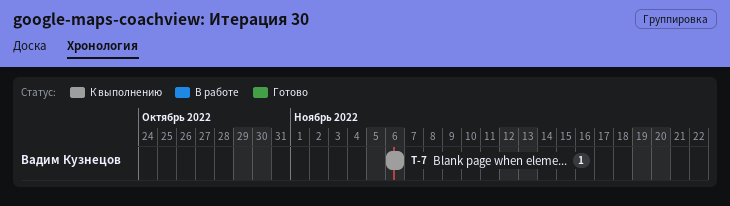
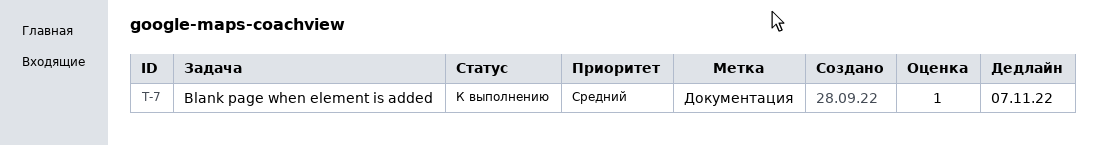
T-7, due: Nov 6 -> Nov 7

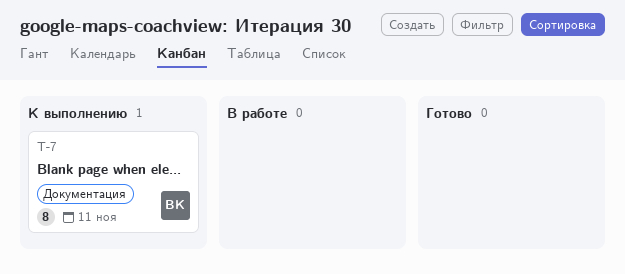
T-7, estimate: 1 -> 8
T-7, due: Nov 7 -> Nov 11

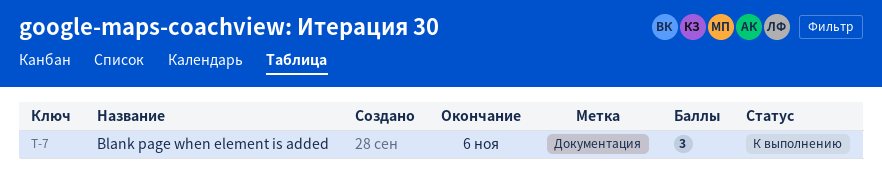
T-7, estimate: 8 -> 3
T-7, due: Nov 11 -> Nov 6

